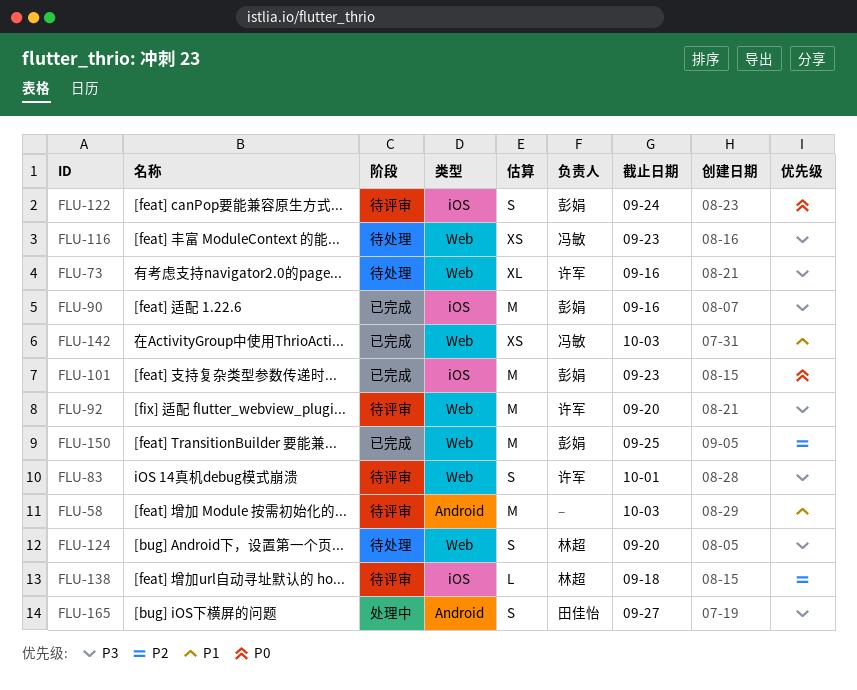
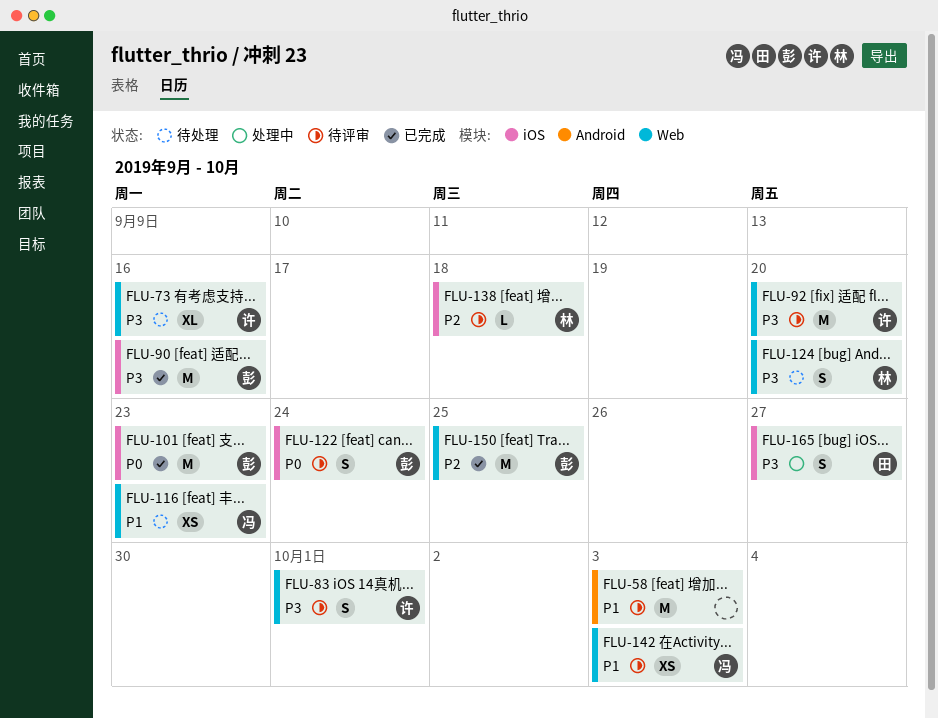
FLU-116, priority: P3 -> P1
FLU-142, status: 已完成 -> 待评审
FLU-165, label: Android -> iOS

